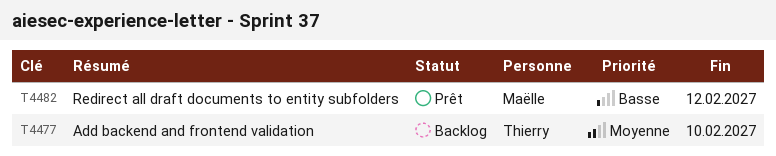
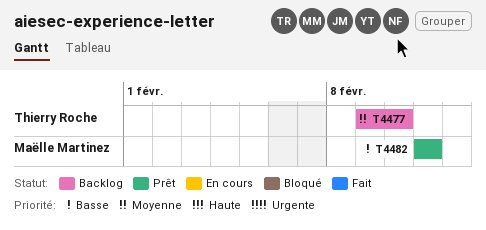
T4482, due: Feb 12 -> Feb 11

